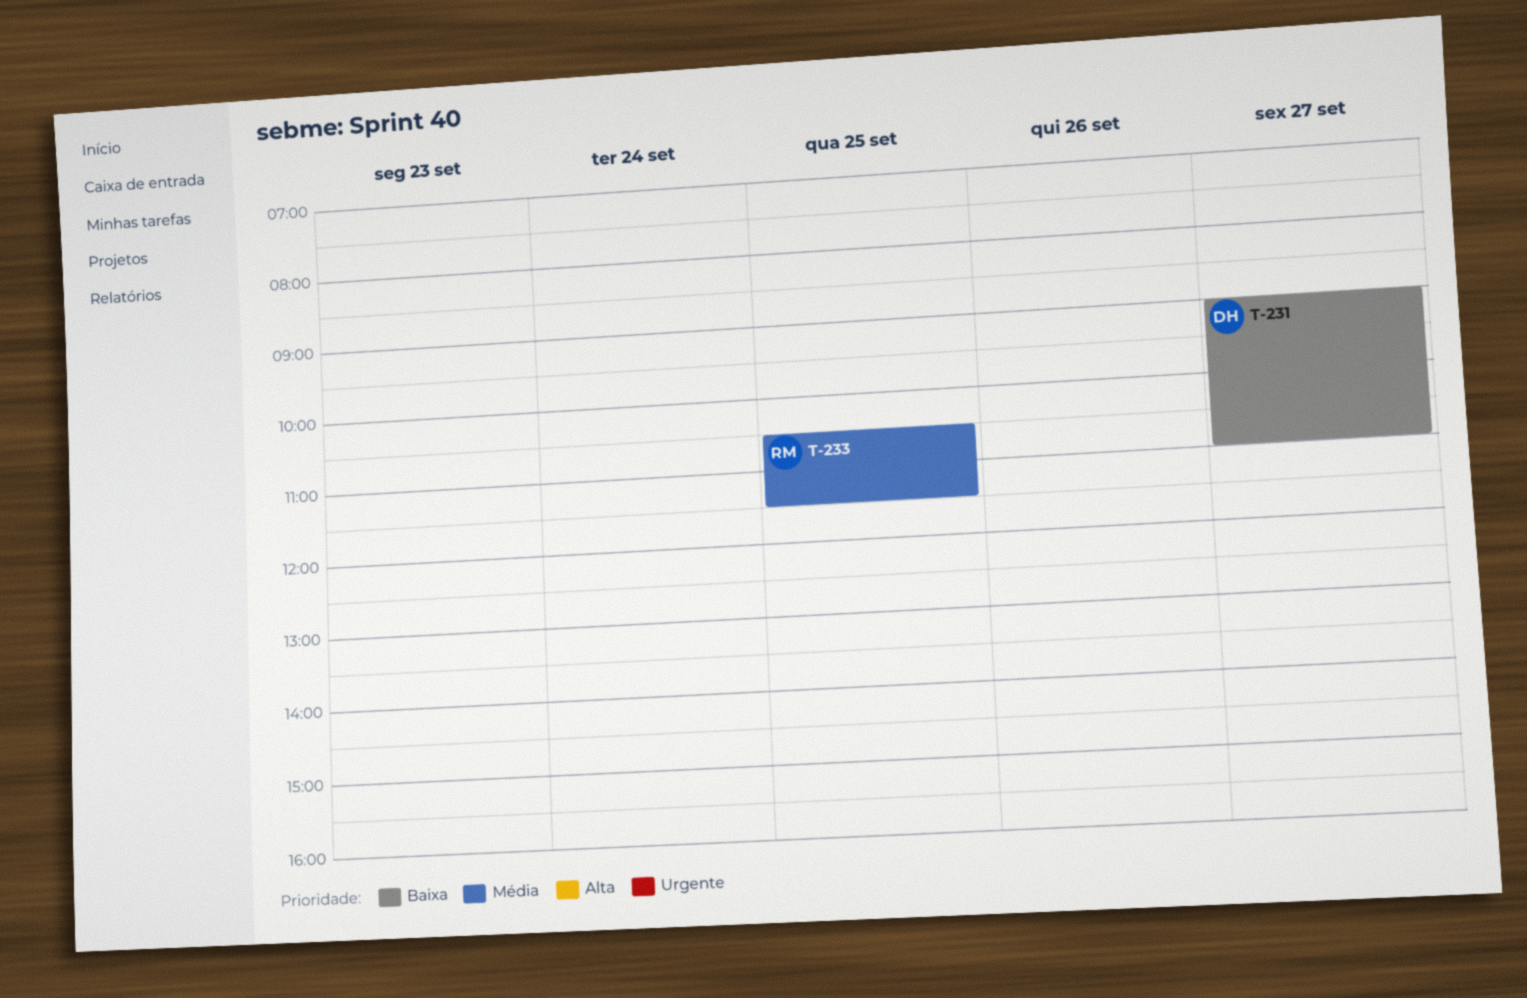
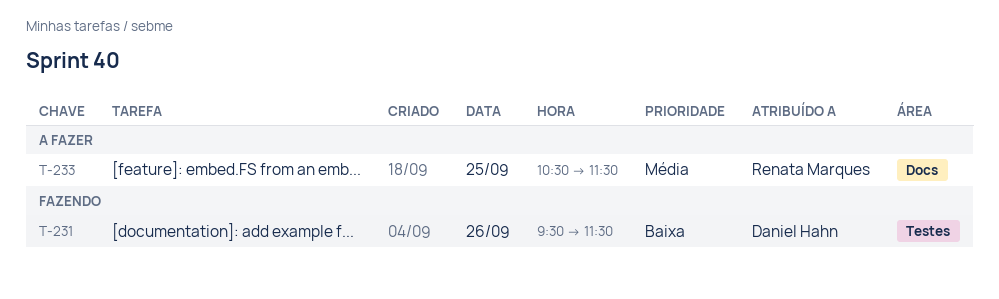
T-231, day: Sep 27 -> Sep 26
T-231, begins: 09:00 -> 09:30
T-231, ends: 11:00 -> 11:30

